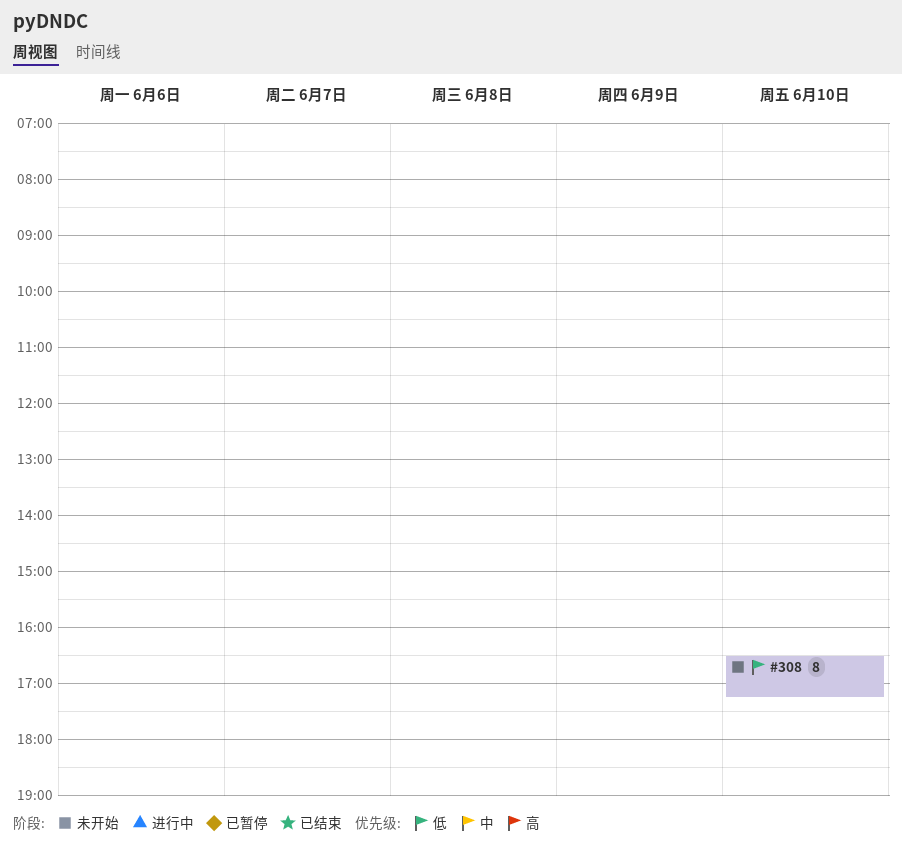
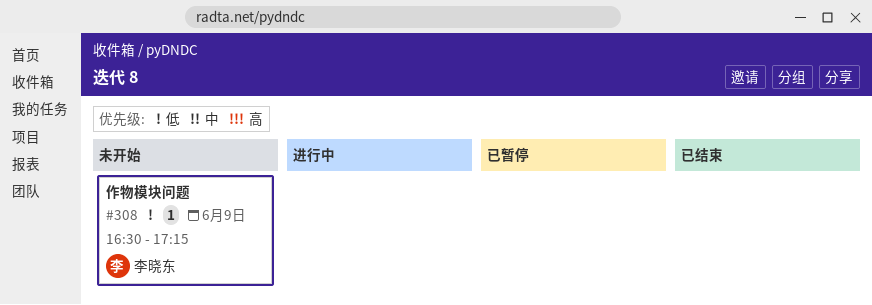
#308, estimate: 8 -> 1
#308, day: Jun 10 -> Jun 9

